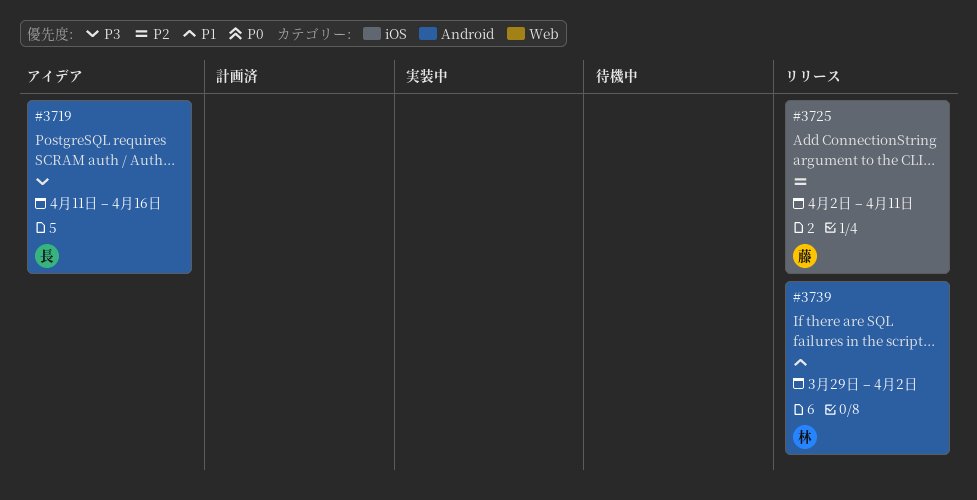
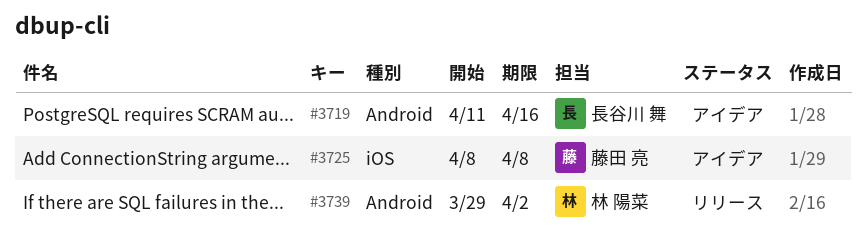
#3725, status: リリース -> アイデア
#3725, start: Apr 2 -> Apr 8
#3725, due: Apr 11 -> Apr 8

